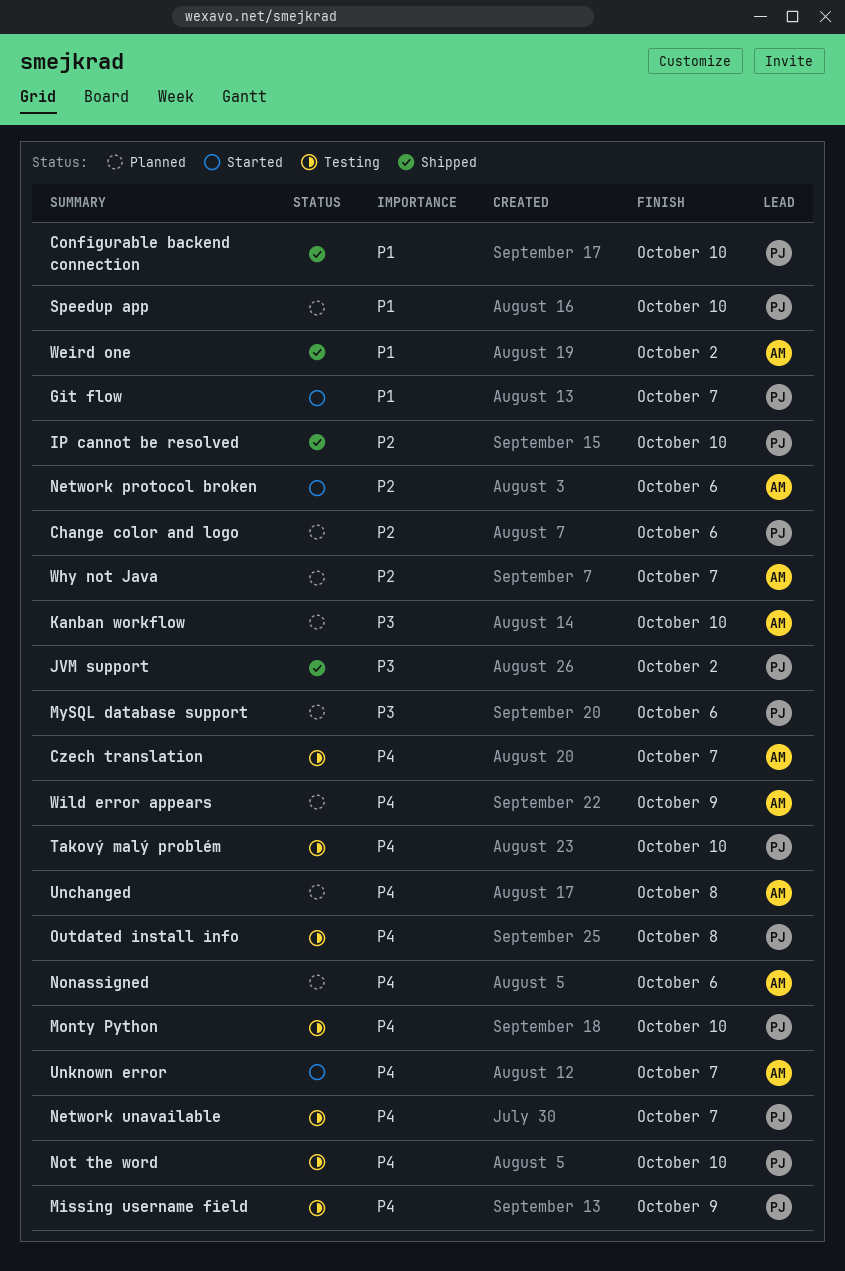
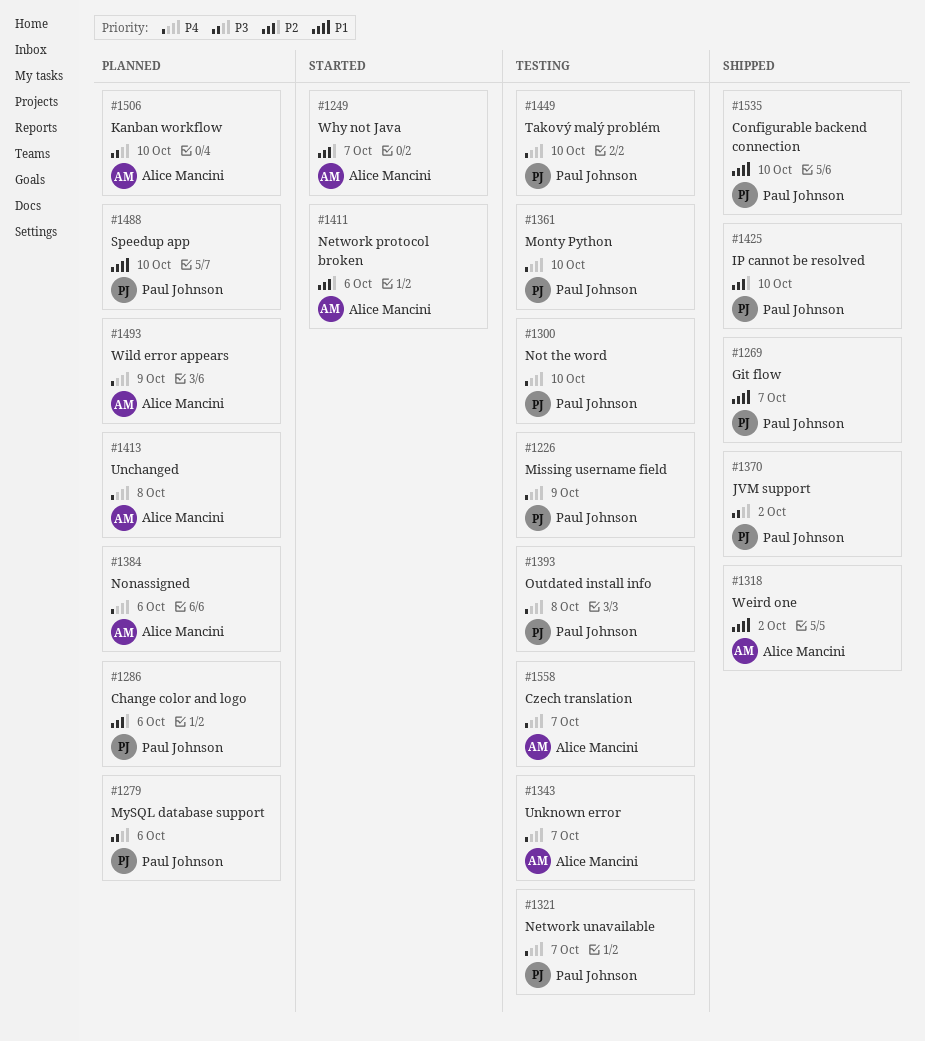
Git flow, status: Started -> Shipped
Unknown error, status: Started -> Testing
Why not Java, status: Planned -> Started

